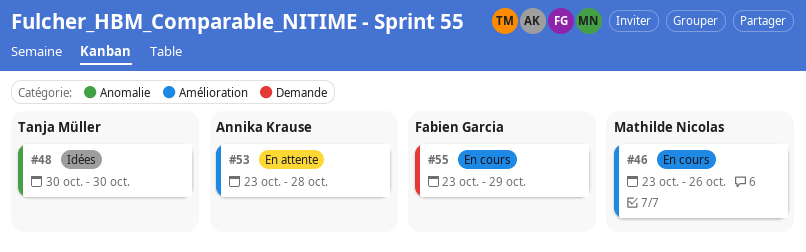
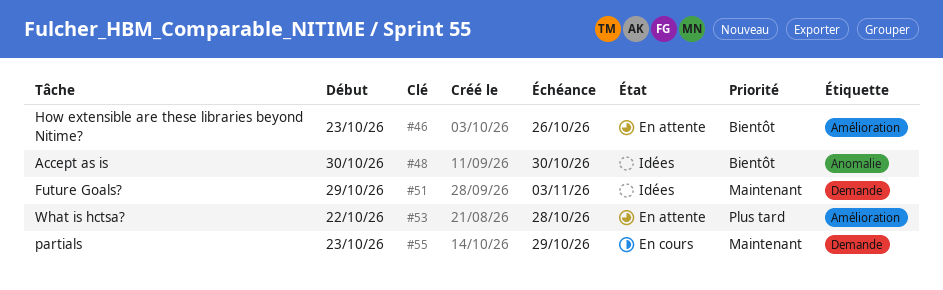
#46, status: En cours -> En attente
#51: none -> present
#53, start: Oct 23 -> Oct 22

